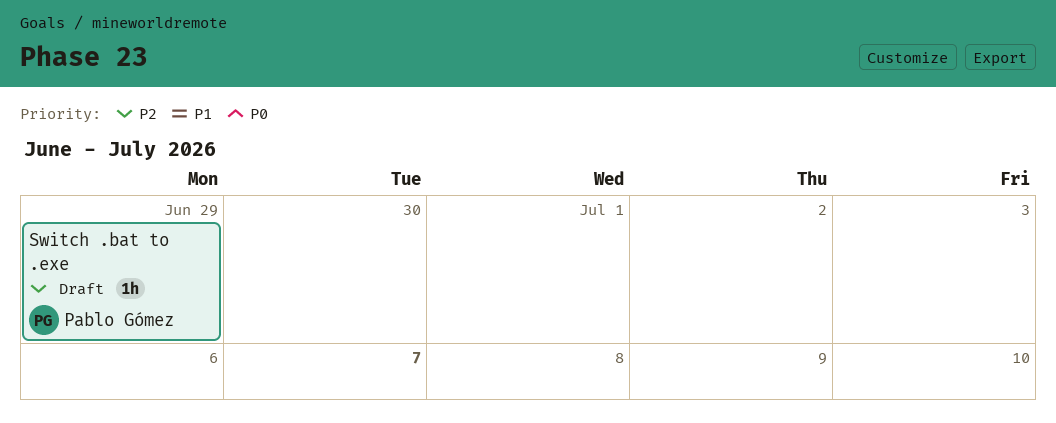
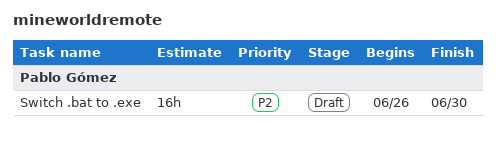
Switch .bat to .exe, estimate: 1h -> 16h
Switch .bat to .exe, due: Jun 29 -> Jun 30

